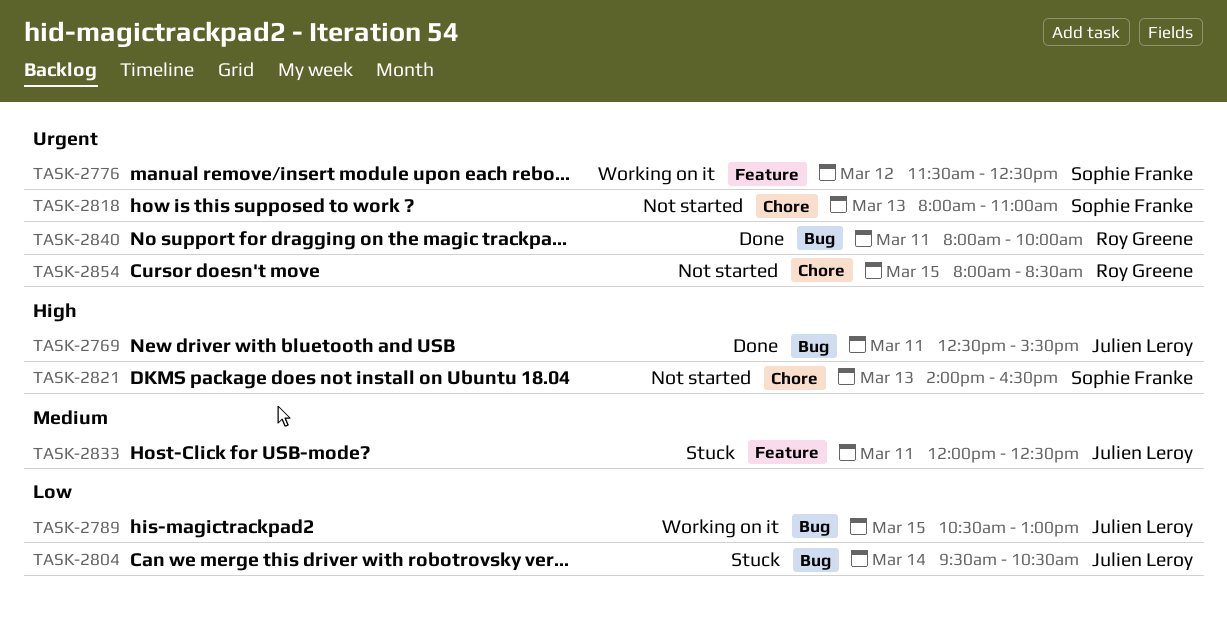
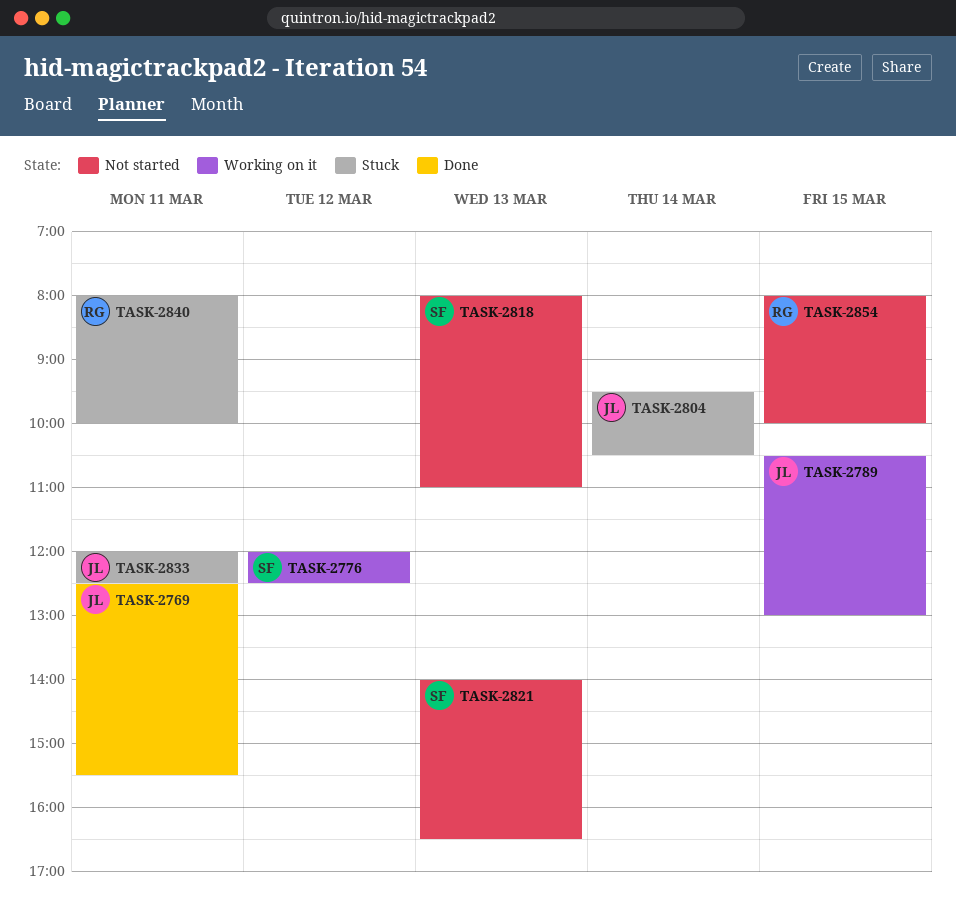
TASK-2776, begins: 11:30 -> 12:00
TASK-2840, status: Done -> Stuck
TASK-2854, ends: 08:30 -> 10:00

